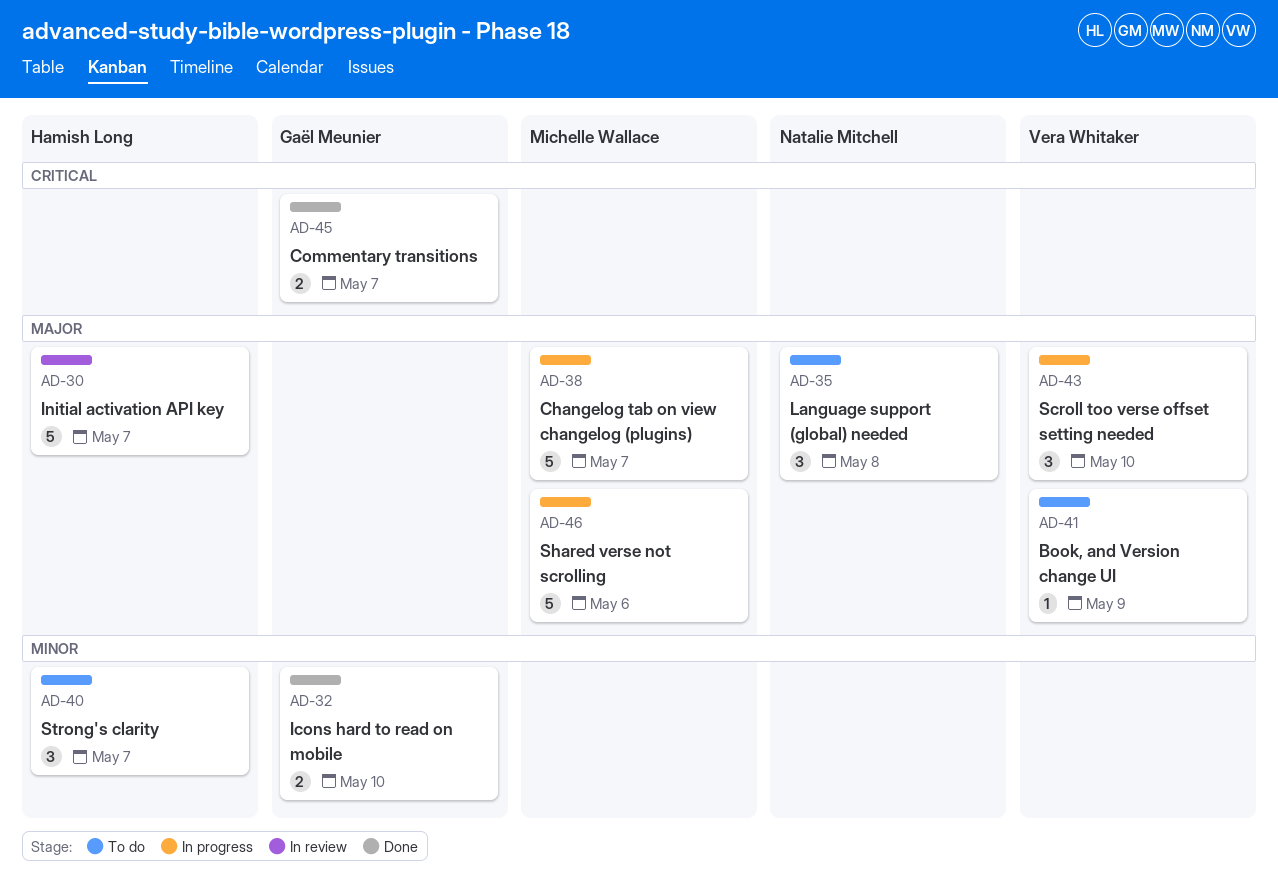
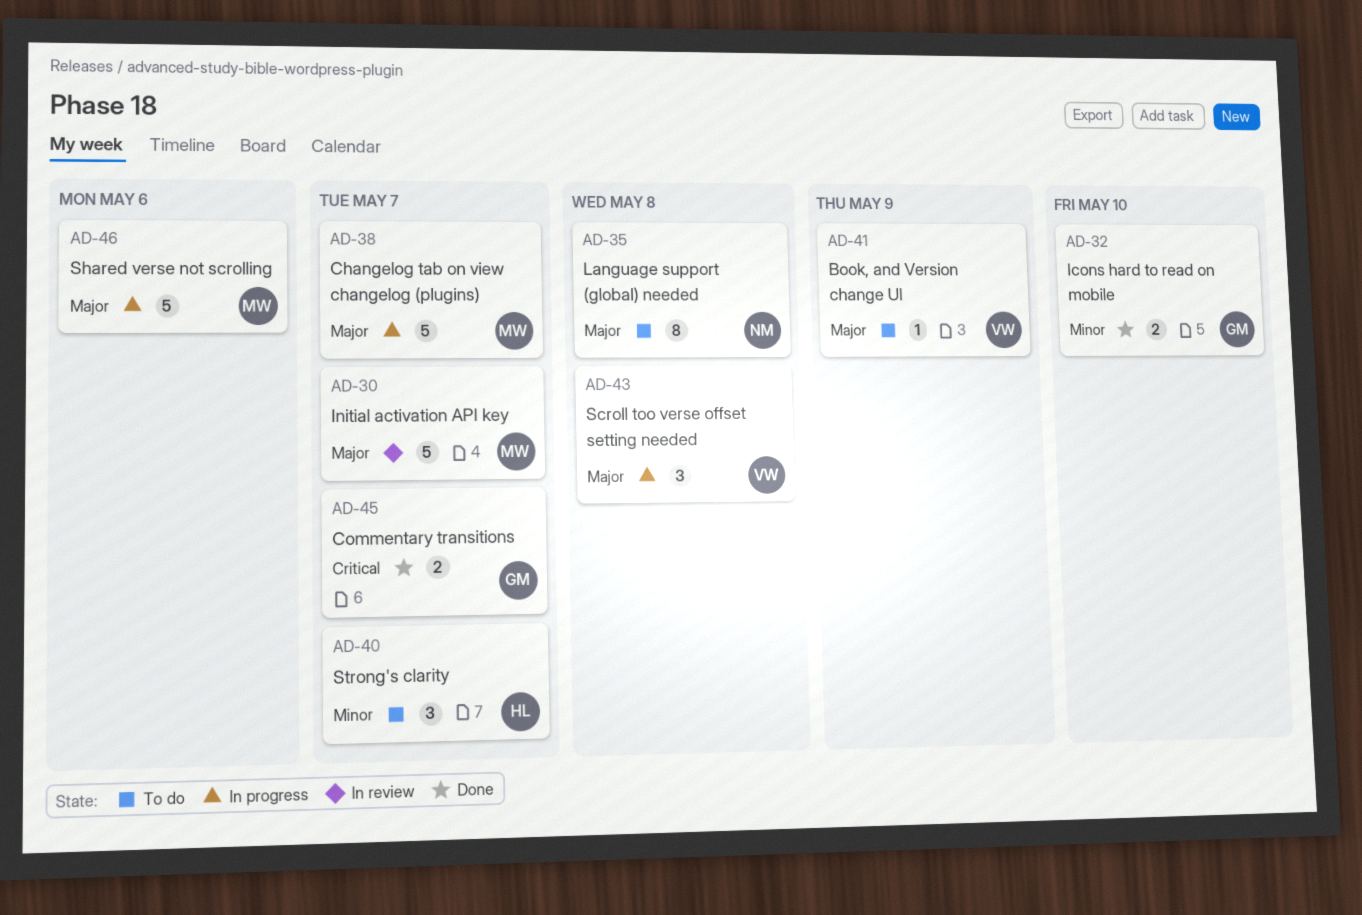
AD-30, owner: Hamish Long -> Michelle Wallace
AD-35, estimate: 3 -> 8
AD-43, due: May 10 -> May 8

